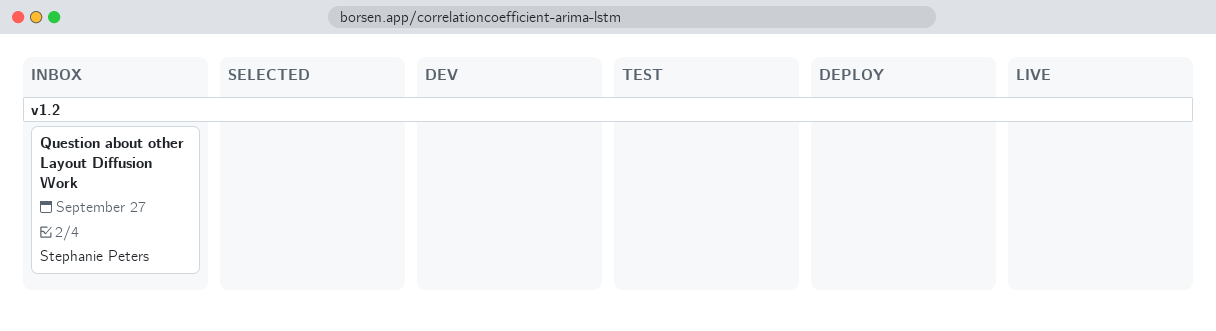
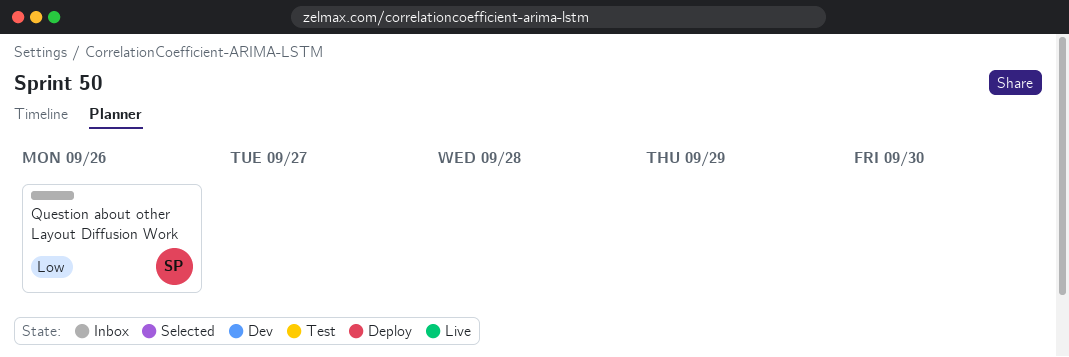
Question about other Layout Diffusion Work, due: Sep 27 -> Sep 26

